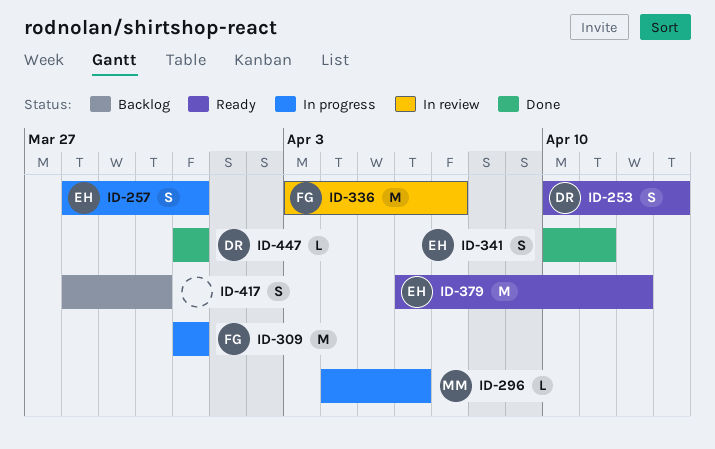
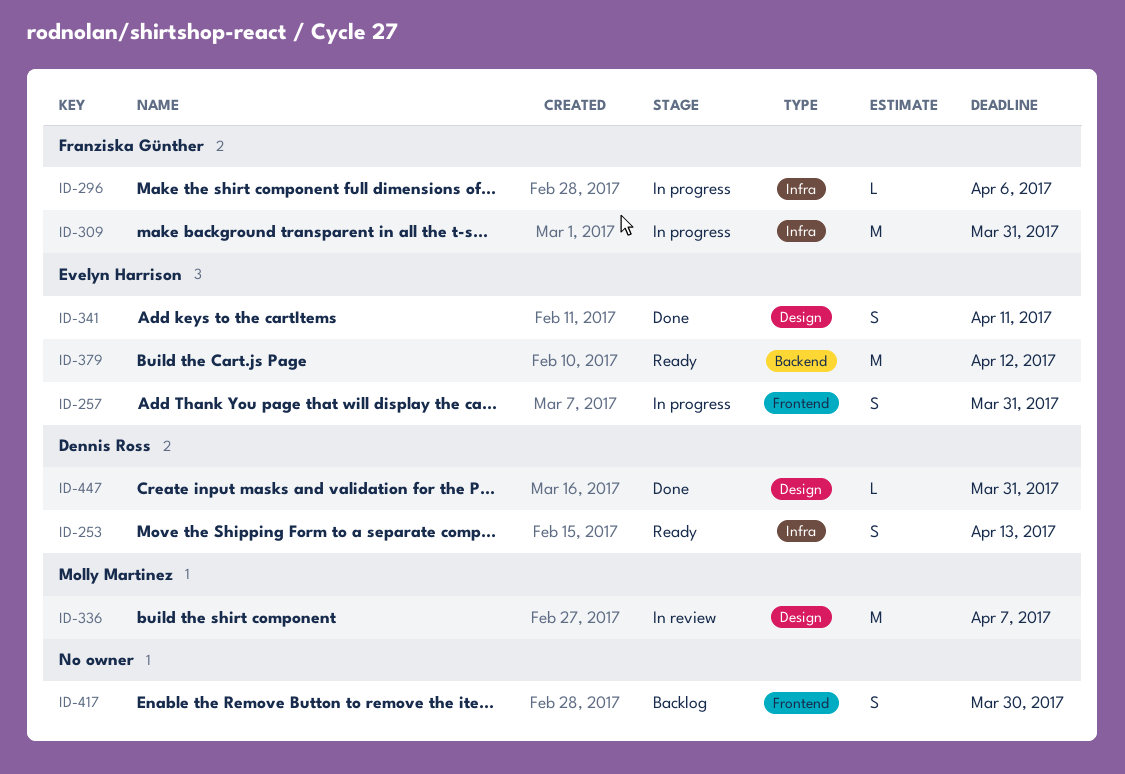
ID-296, owner: Molly Martinez -> Franziska Günther
ID-336, owner: Franziska Günther -> Molly Martinez

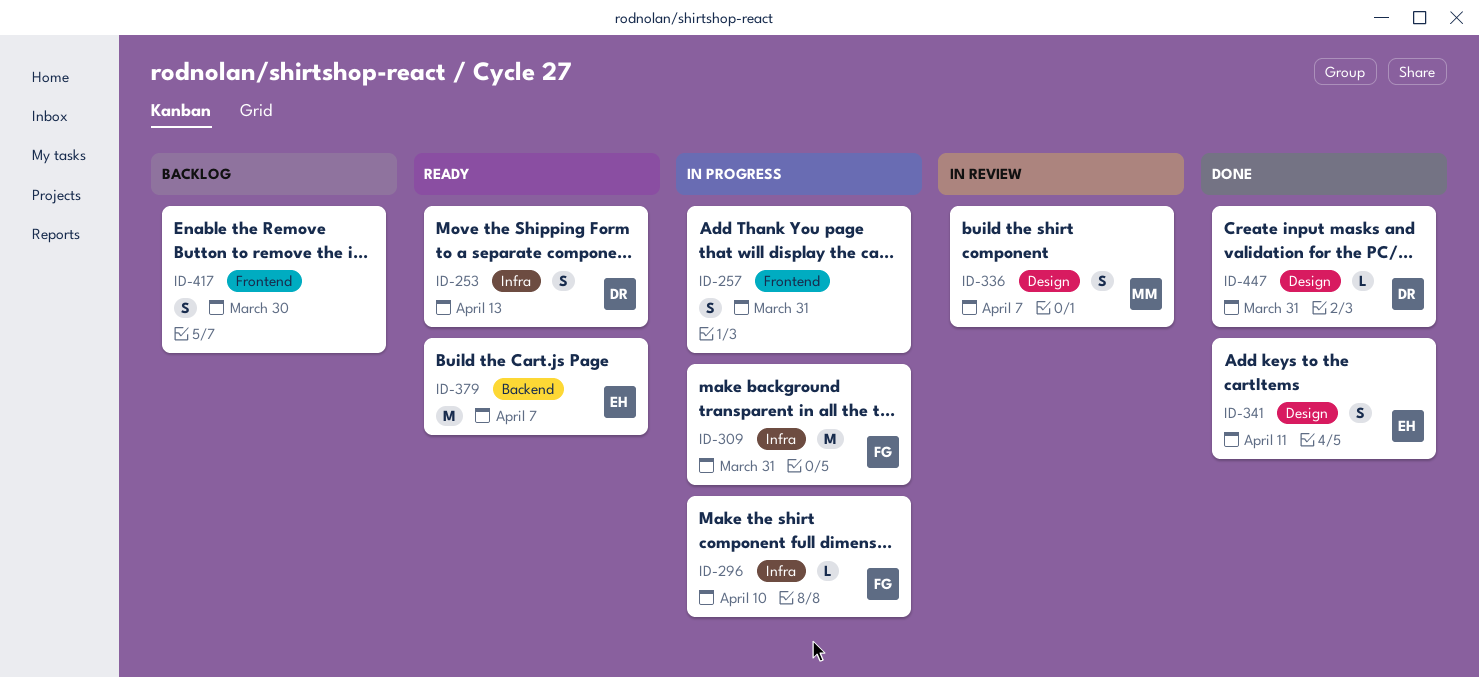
ID-257, owner: Evelyn Harrison -> none
ID-296, due: Apr 6 -> Apr 10
ID-336, estimate: M -> S
ID-379, due: Apr 12 -> Apr 7

